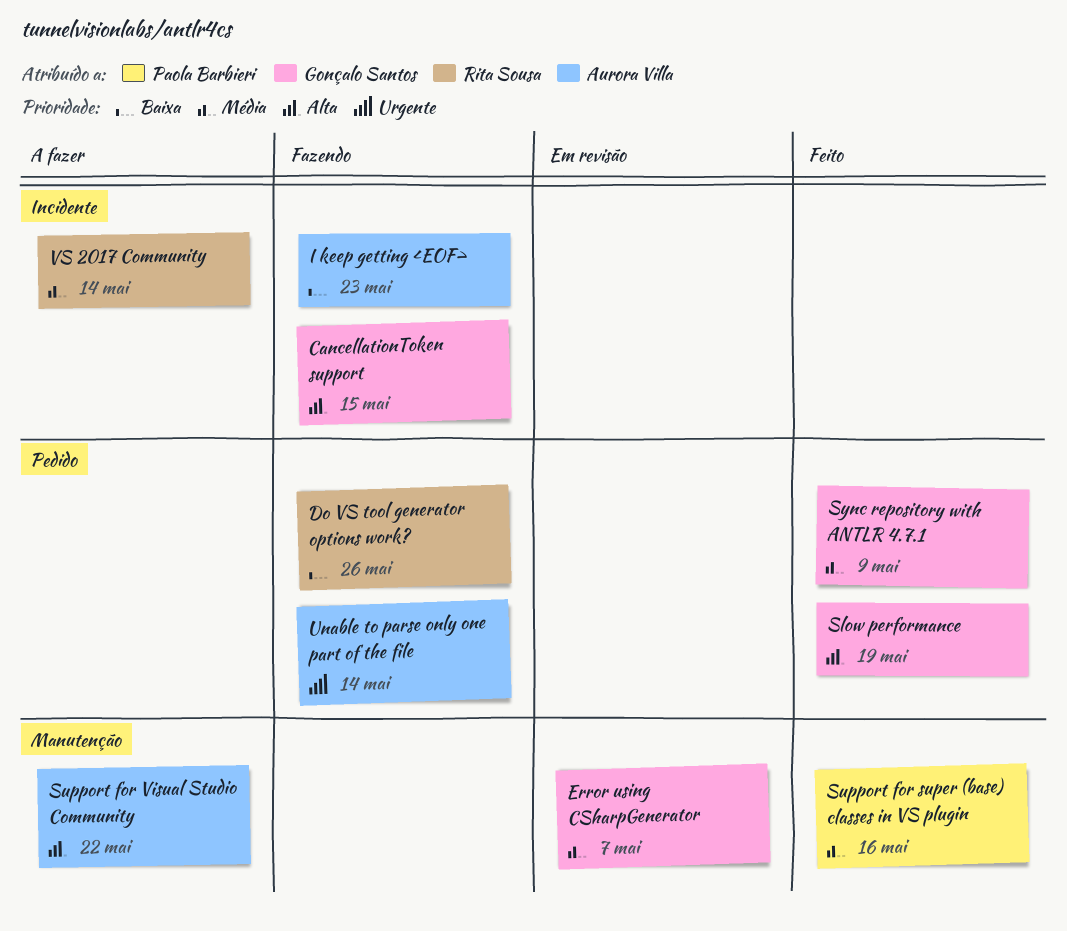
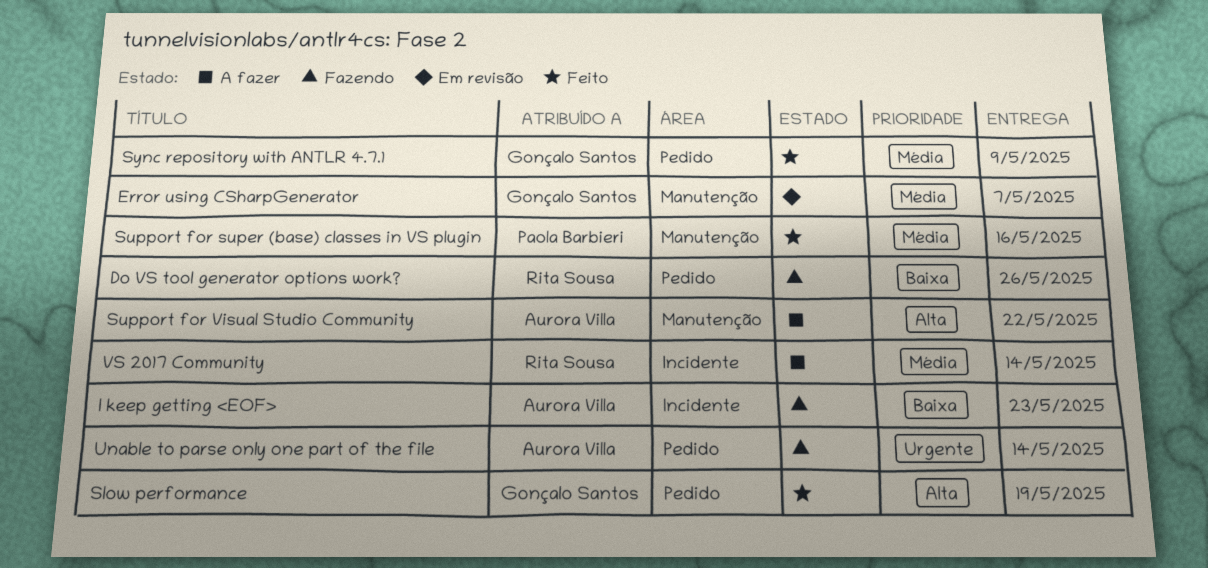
CancellationToken support: present -> none

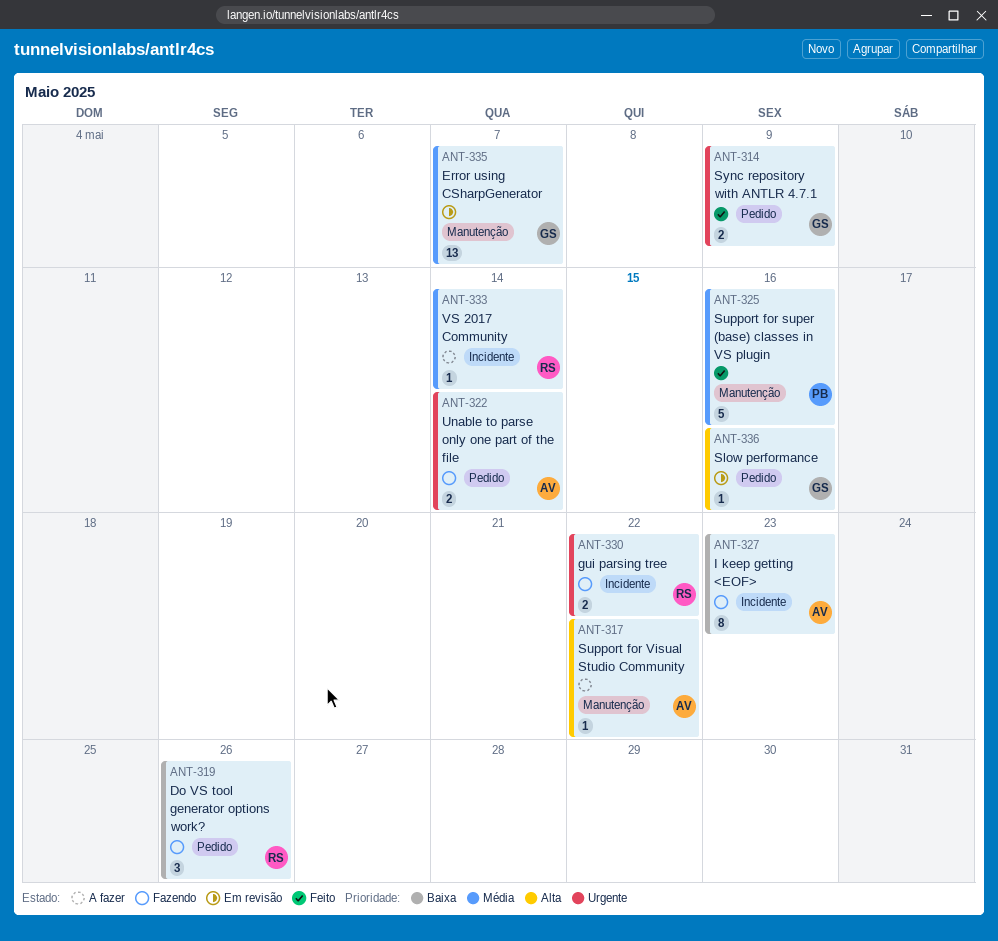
gui parsing tree: none -> present
Slow performance, status: Feito -> Em revisão
Slow performance, due: May 19 -> May 16
Sync repository with ANTLR 4.7.1, priority: Média -> Urgente

